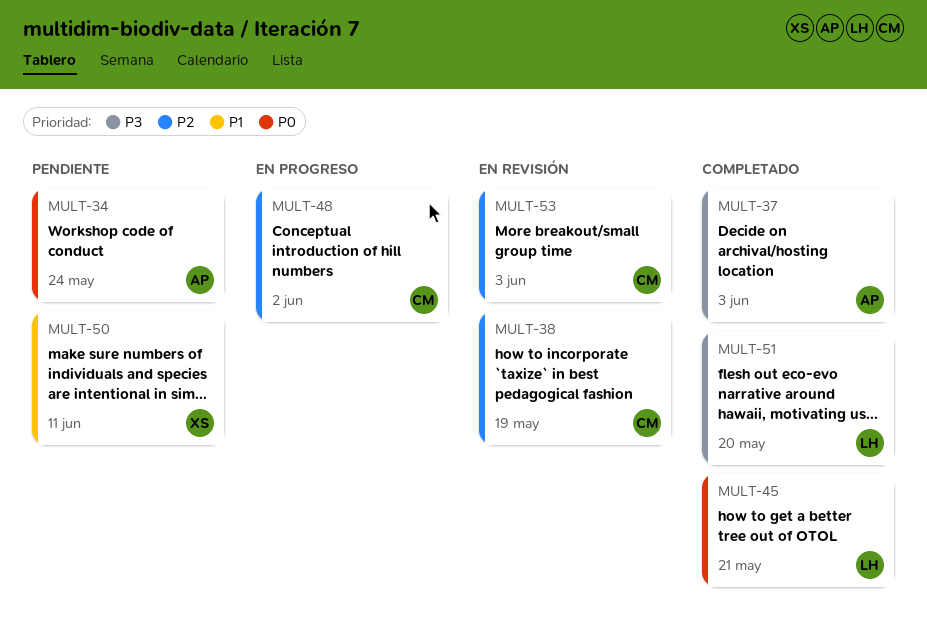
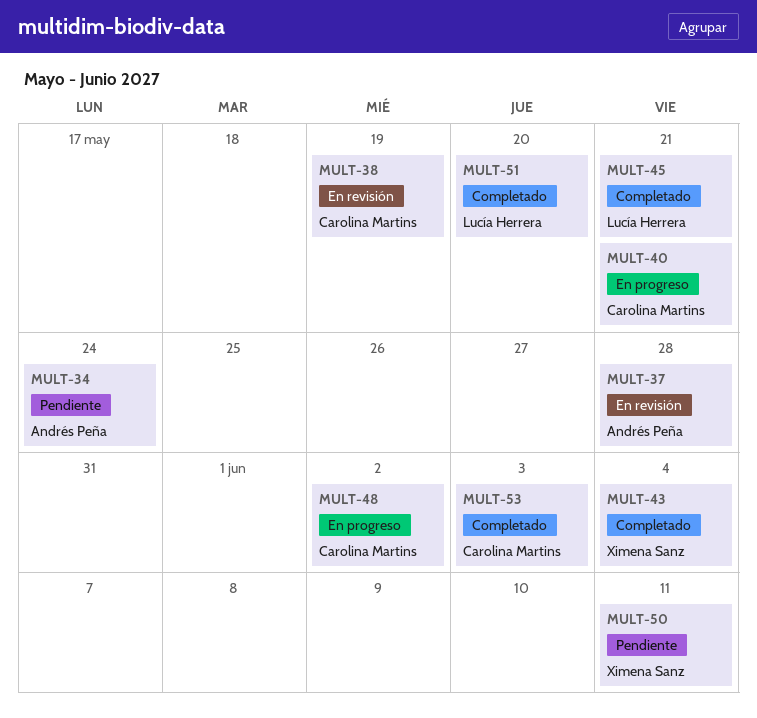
MULT-37, status: Completado -> En revisión
MULT-37, due: Jun 3 -> May 28
MULT-40: none -> present
MULT-43: none -> present
MULT-53, status: En revisión -> Completado

